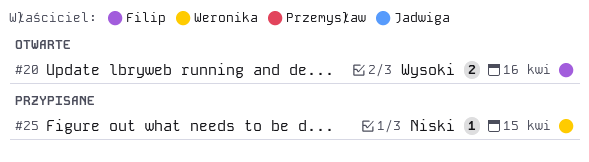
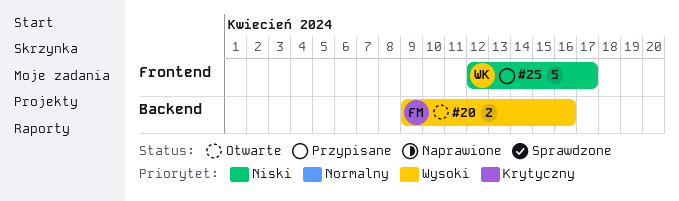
#25, estimate: 1 -> 5
#25, due: Apr 15 -> Apr 17

